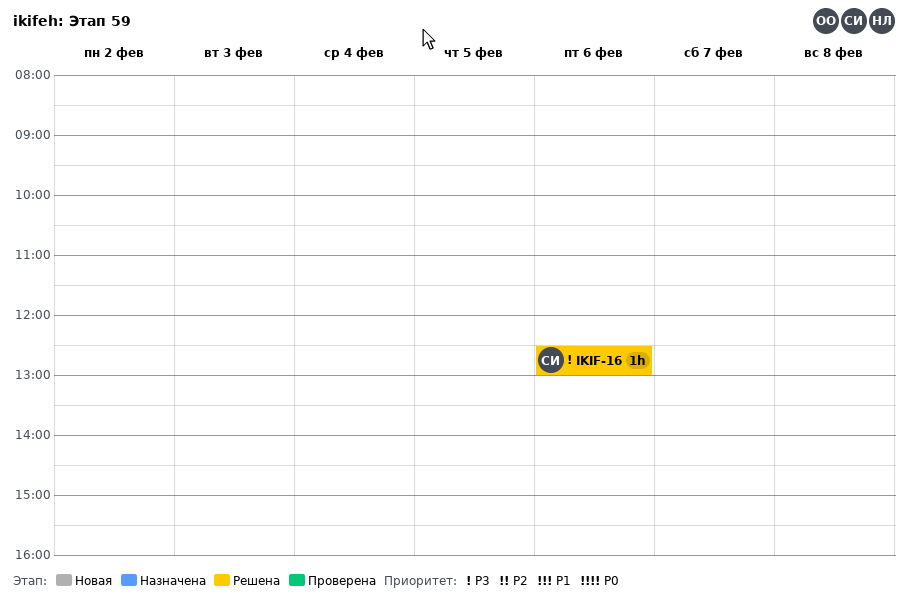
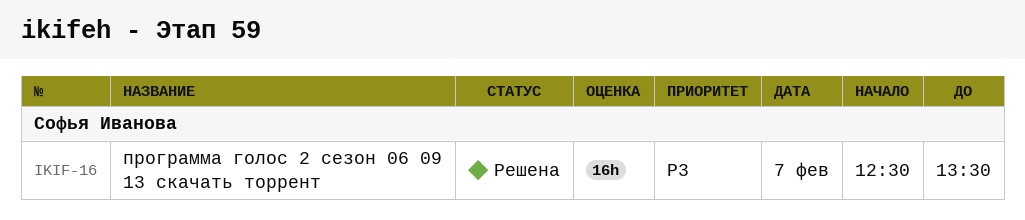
IKIF-16, estimate: 1h -> 16h
IKIF-16, day: Feb 6 -> Feb 7
IKIF-16, ends: 13:00 -> 13:30

